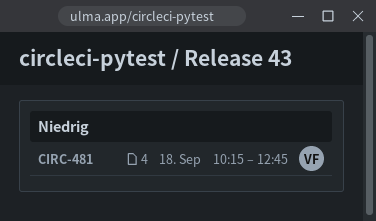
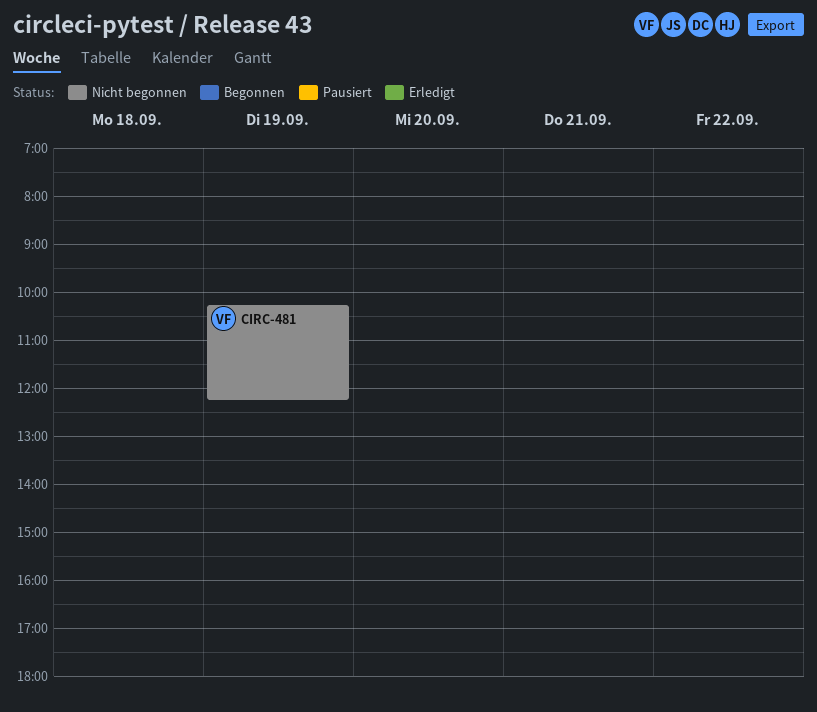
CIRC-481, day: Sep 18 -> Sep 19
CIRC-481, ends: 12:45 -> 12:15

